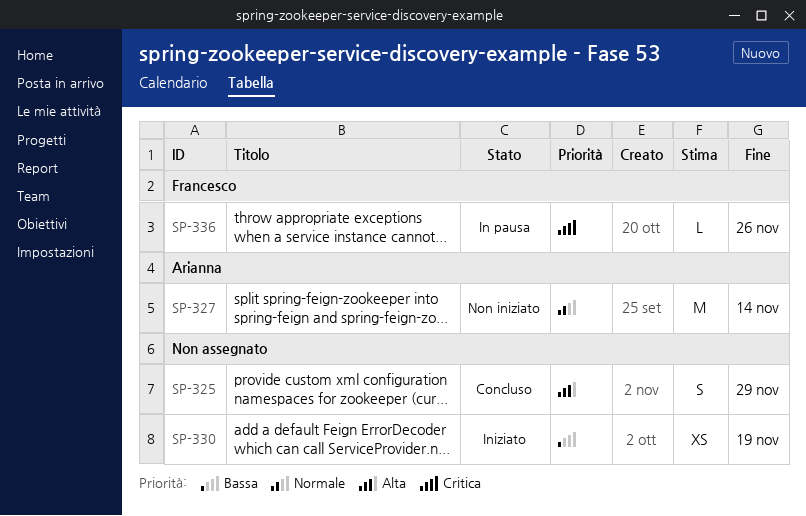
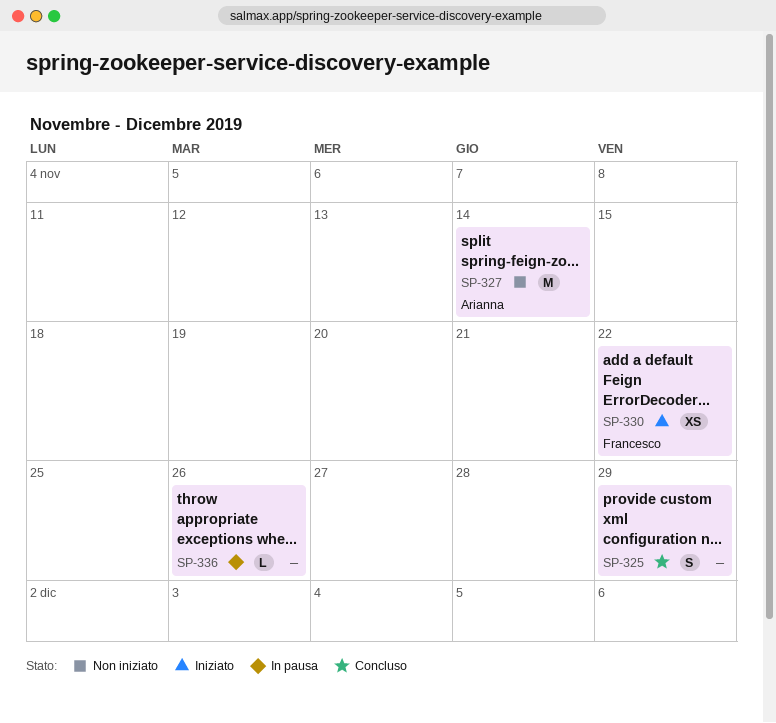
SP-330, owner: none -> Francesco
SP-330, due: Nov 19 -> Nov 22
SP-336, owner: Francesco -> none

